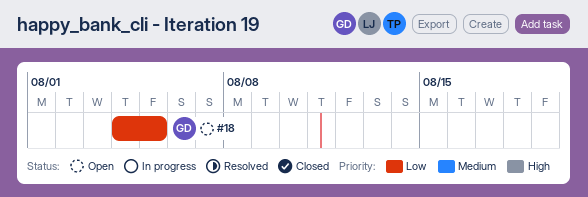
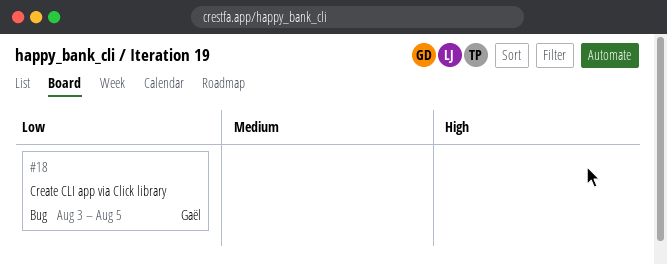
#18, start: Aug 4 -> Aug 3

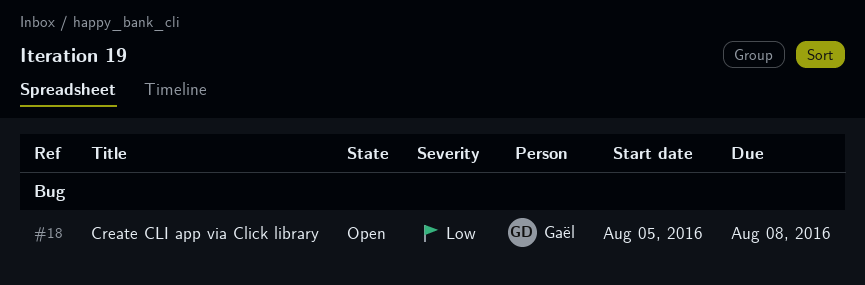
#18, start: Aug 3 -> Aug 5
#18, due: Aug 5 -> Aug 8

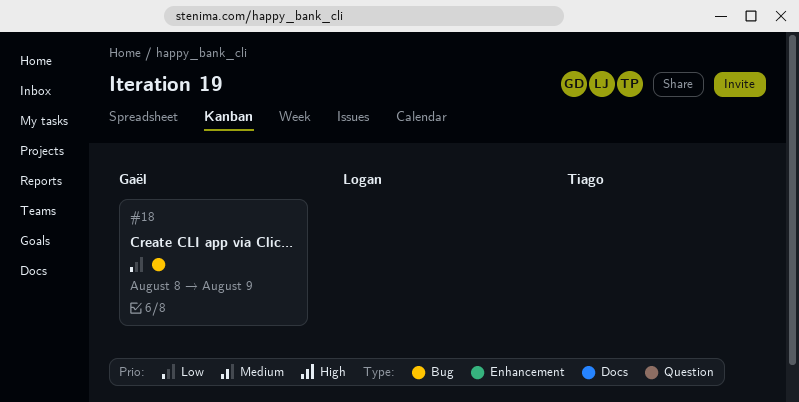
#18, start: Aug 5 -> Aug 8
#18, due: Aug 8 -> Aug 9

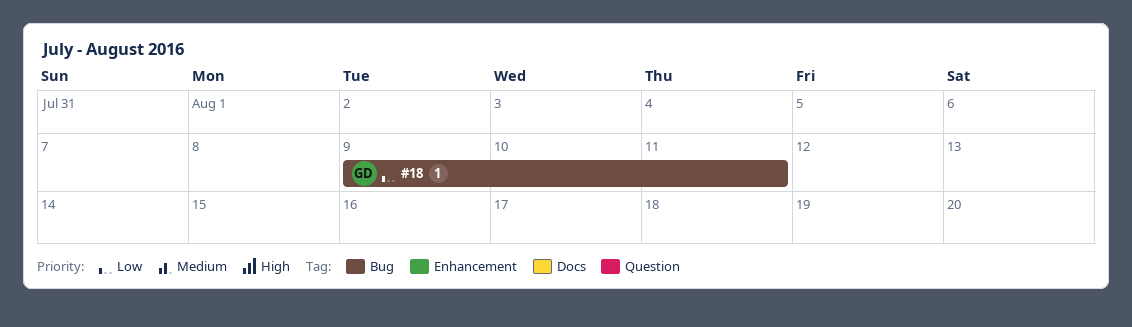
#18, start: Aug 8 -> Aug 9
#18, due: Aug 9 -> Aug 11

